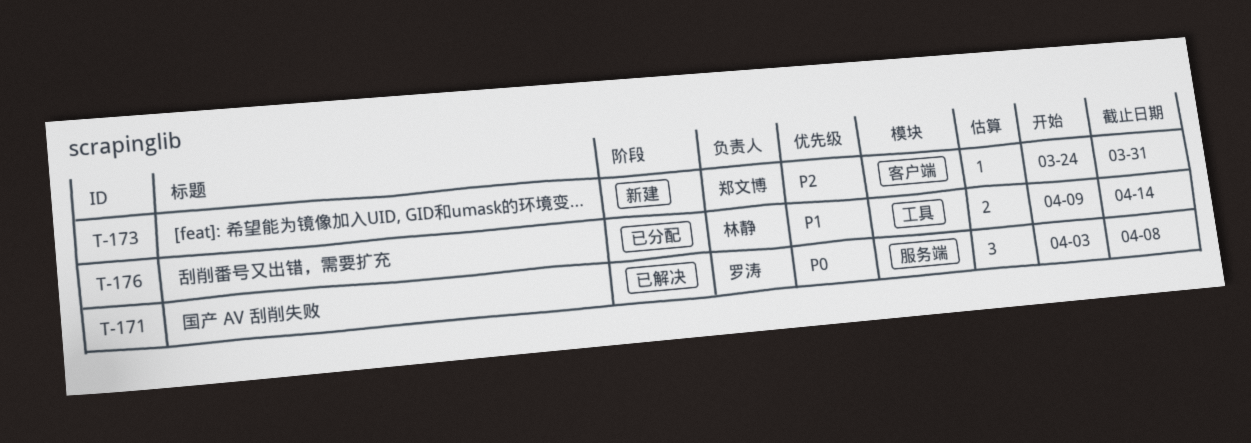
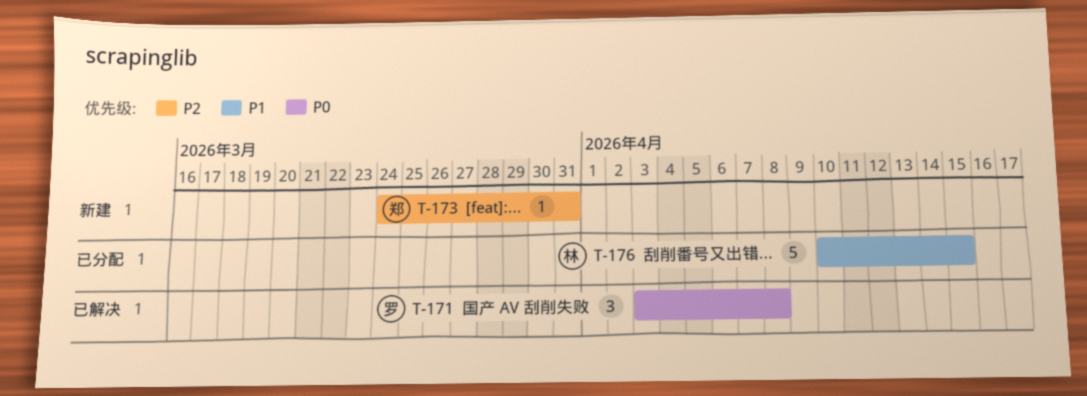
T-176, estimate: 2 -> 5
T-176, start: Apr 9 -> Apr 10
T-176, due: Apr 14 -> Apr 15

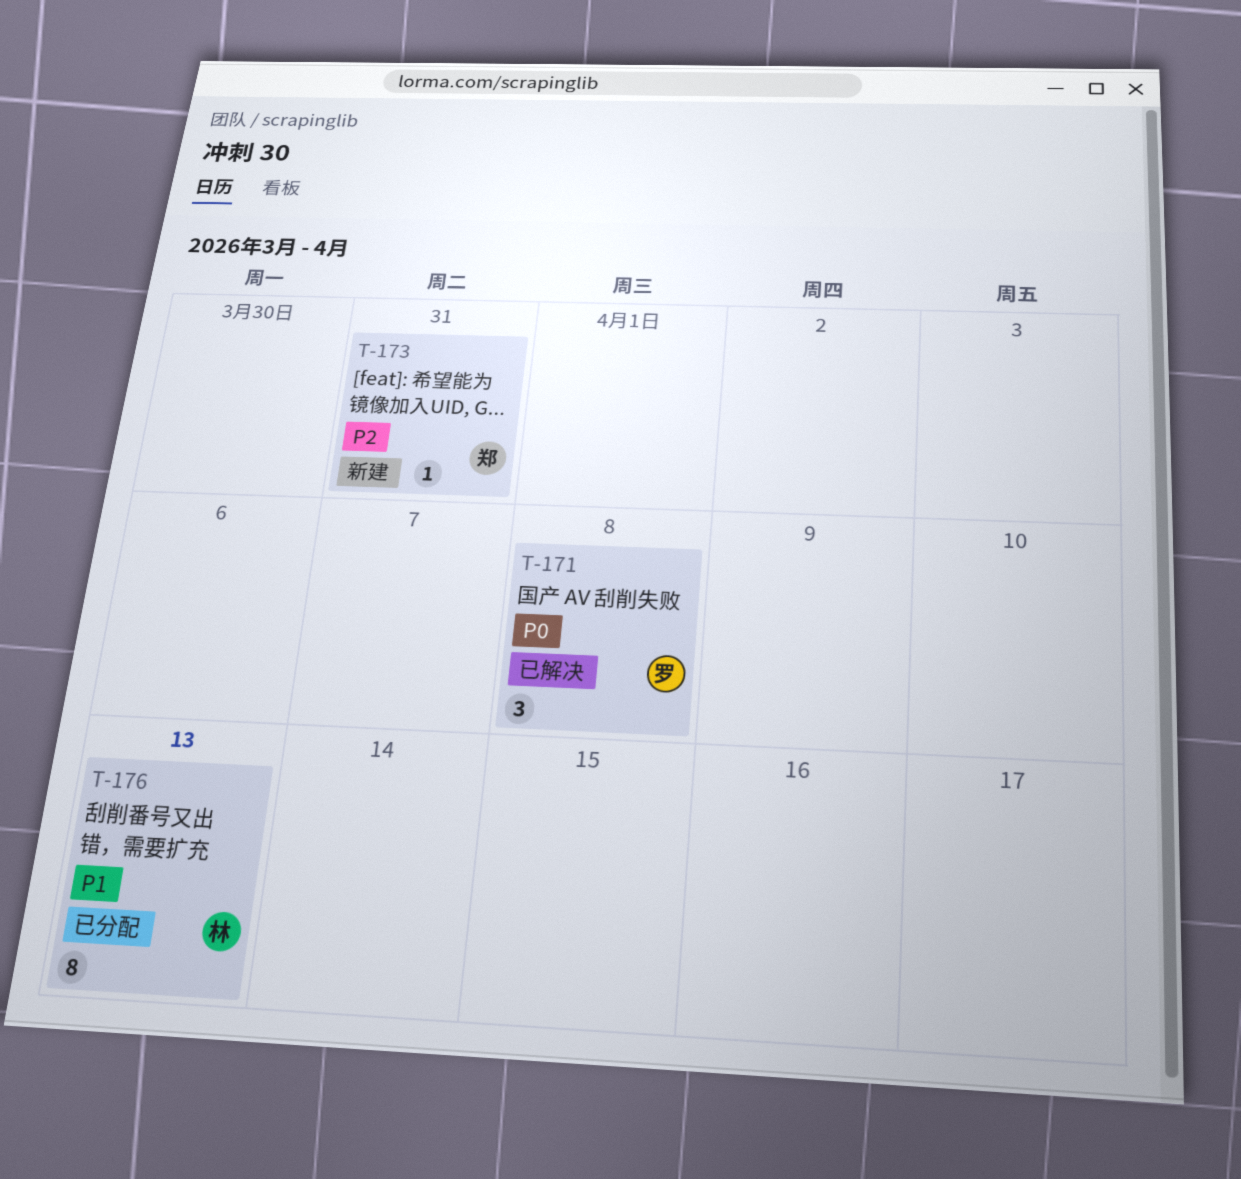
T-176, estimate: 5 -> 8
T-176, due: Apr 15 -> Apr 13

